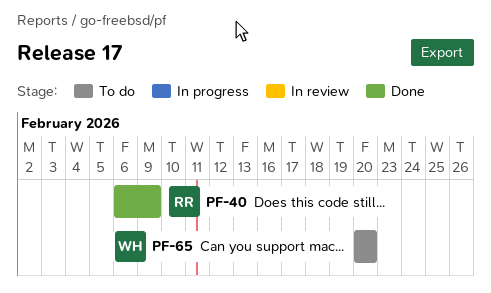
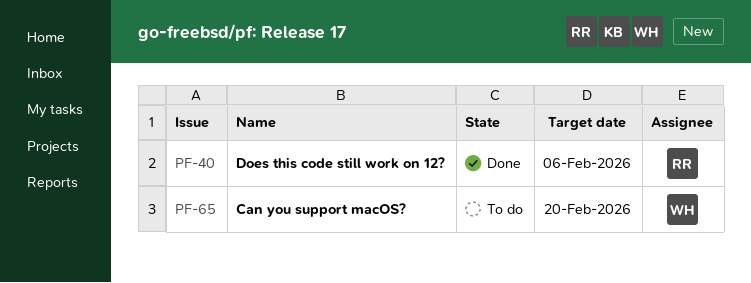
PF-40, due: Feb 9 -> Feb 6

